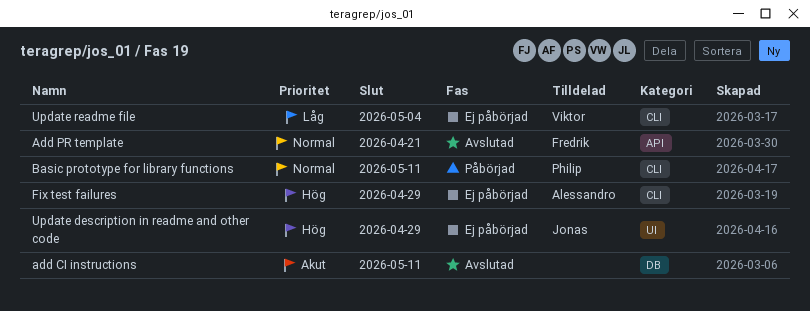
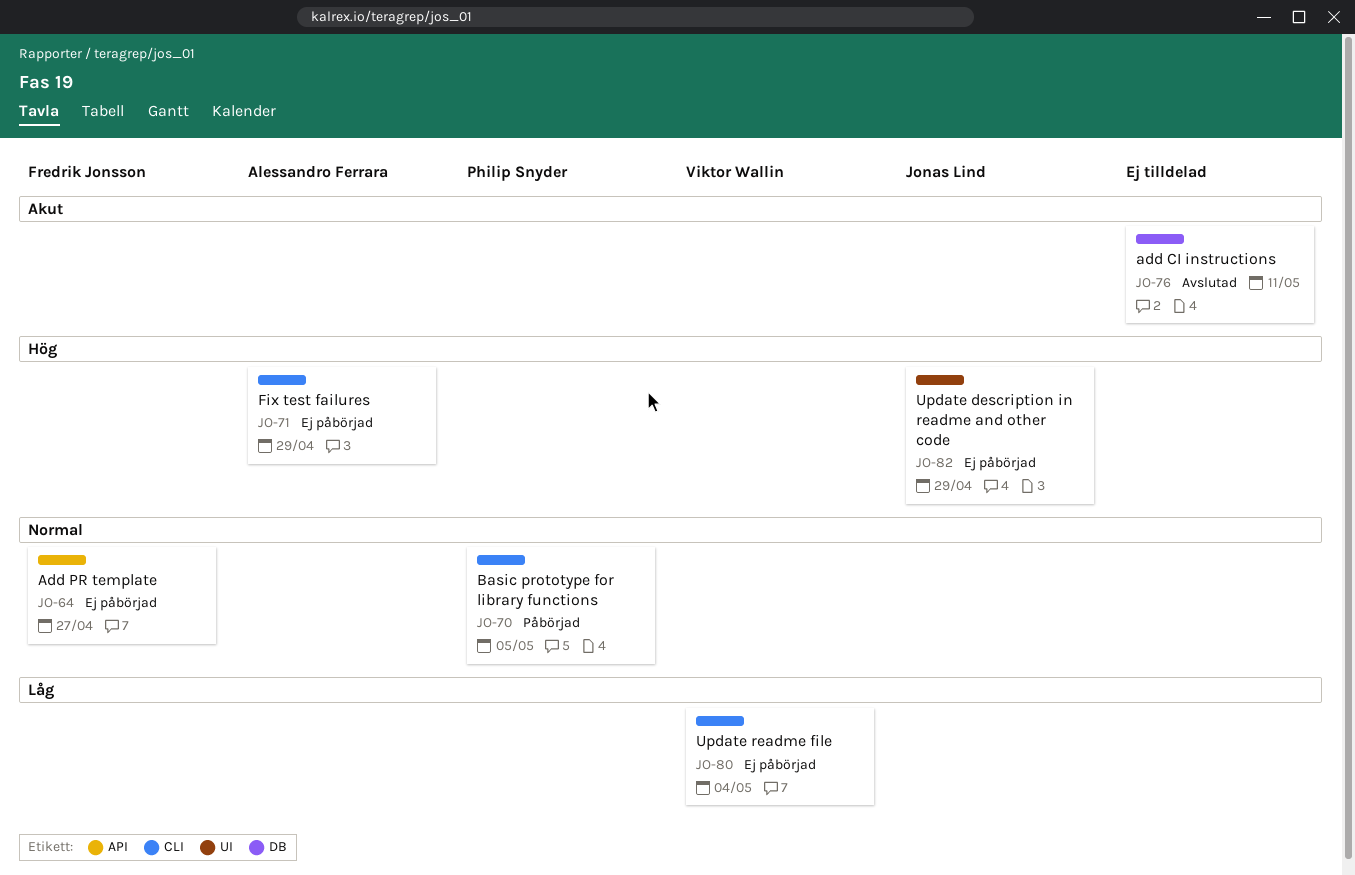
Add PR template, status: Avslutad -> Ej påbörjad
Add PR template, due: Apr 21 -> Apr 27
Basic prototype for library functions, due: May 11 -> May 5

